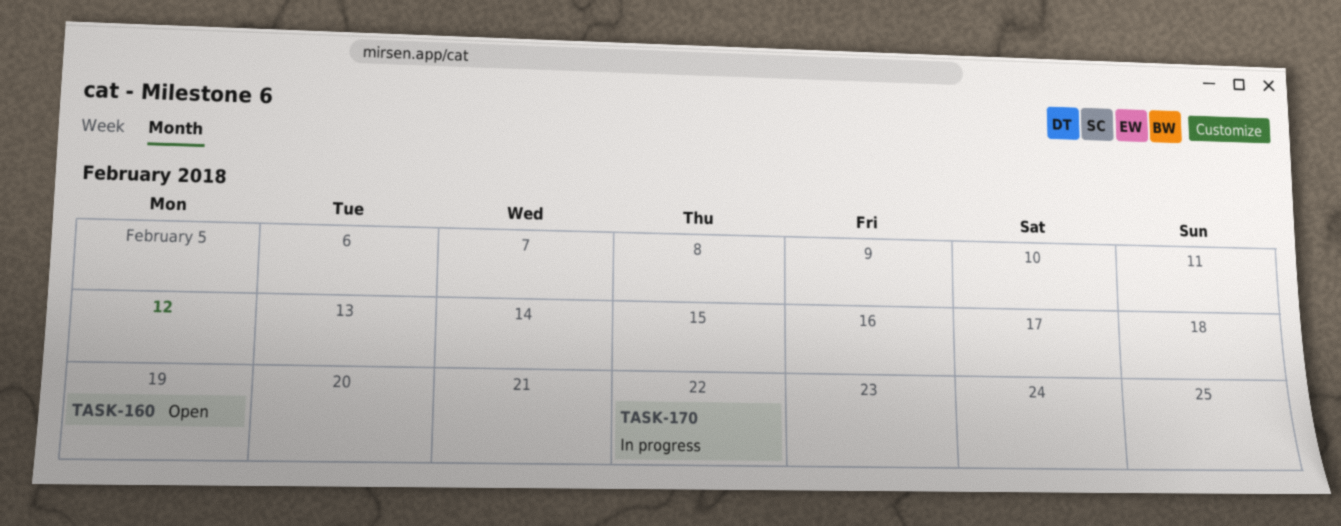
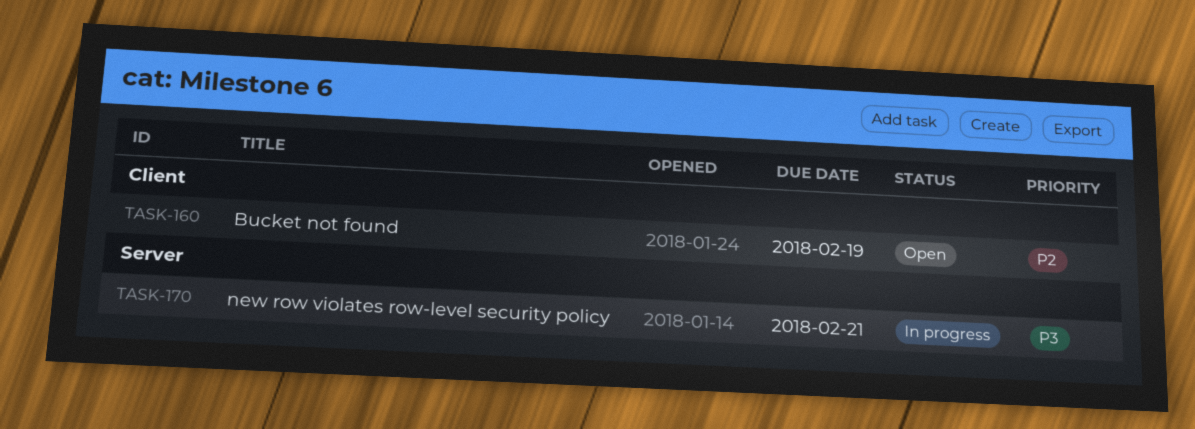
TASK-170, due: Feb 22 -> Feb 21

